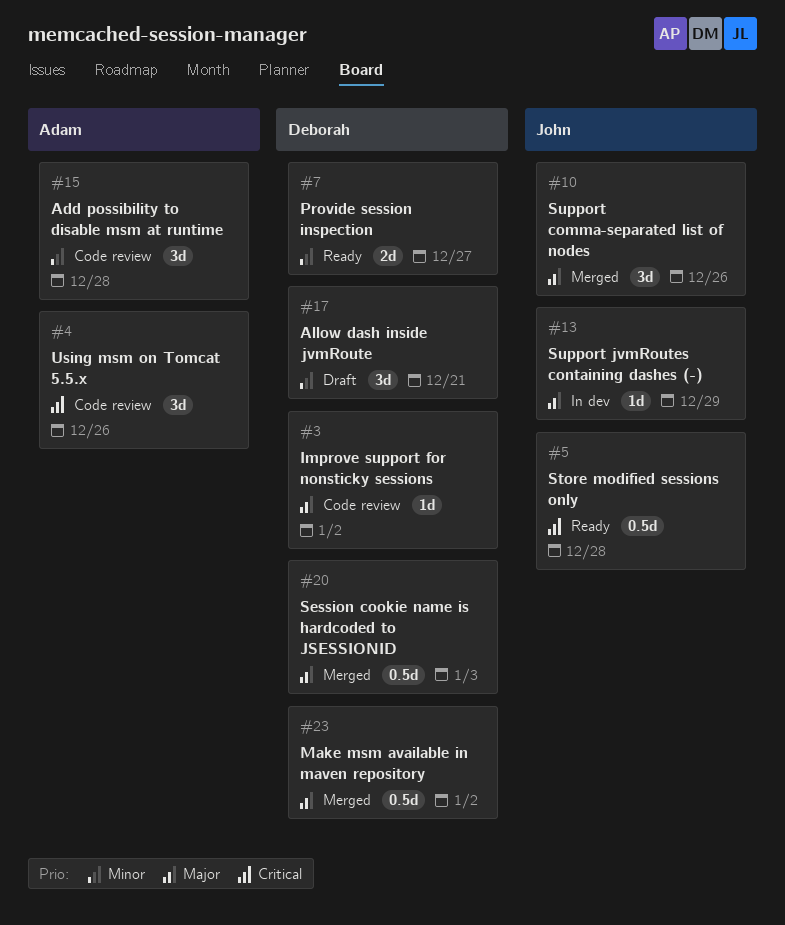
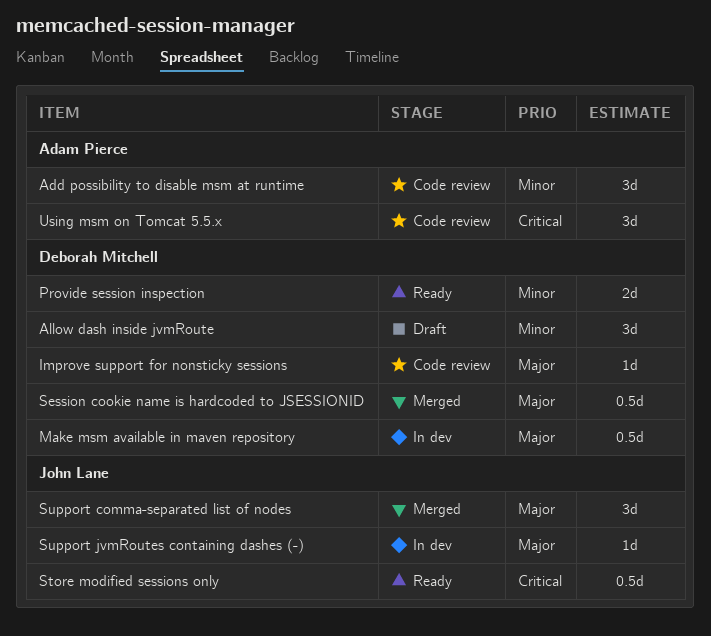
Make msm available in maven repository, status: Merged -> In dev

